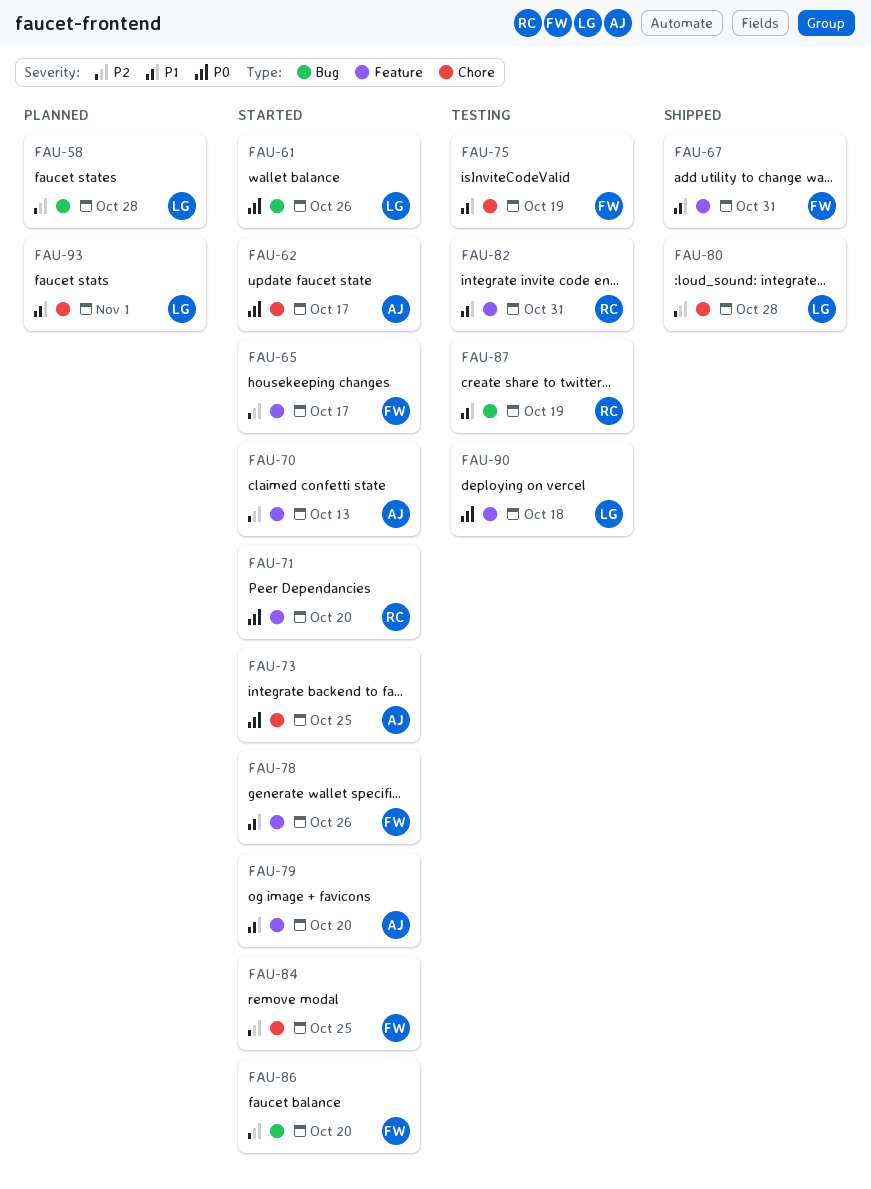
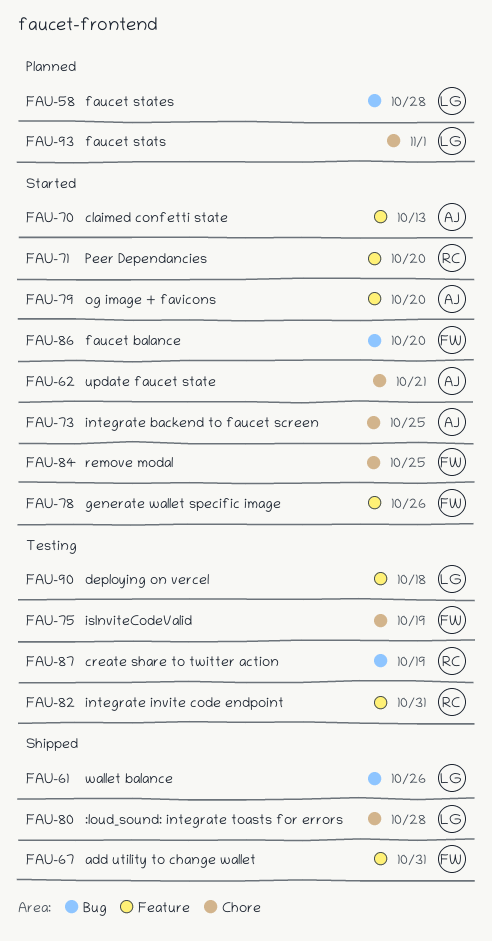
FAU-61, status: Started -> Shipped
FAU-62, due: Oct 17 -> Oct 21
FAU-65: present -> none

